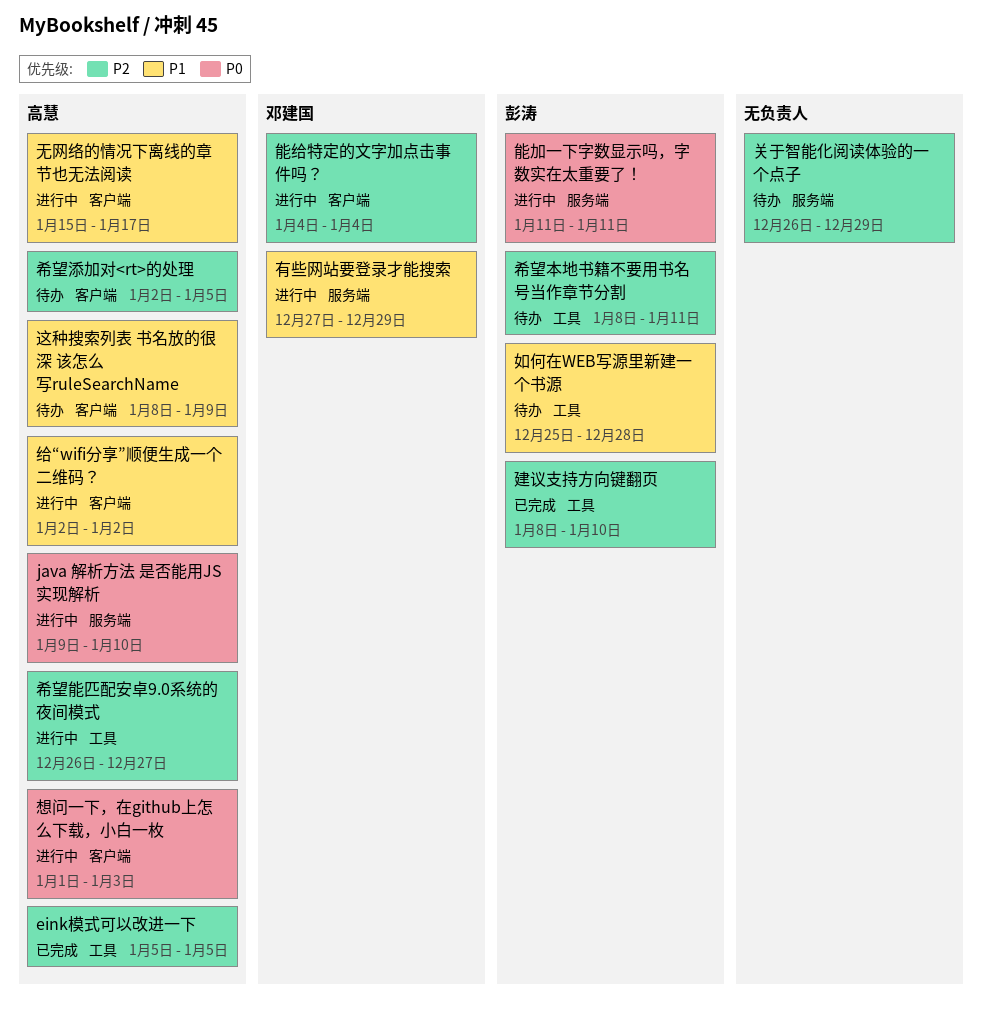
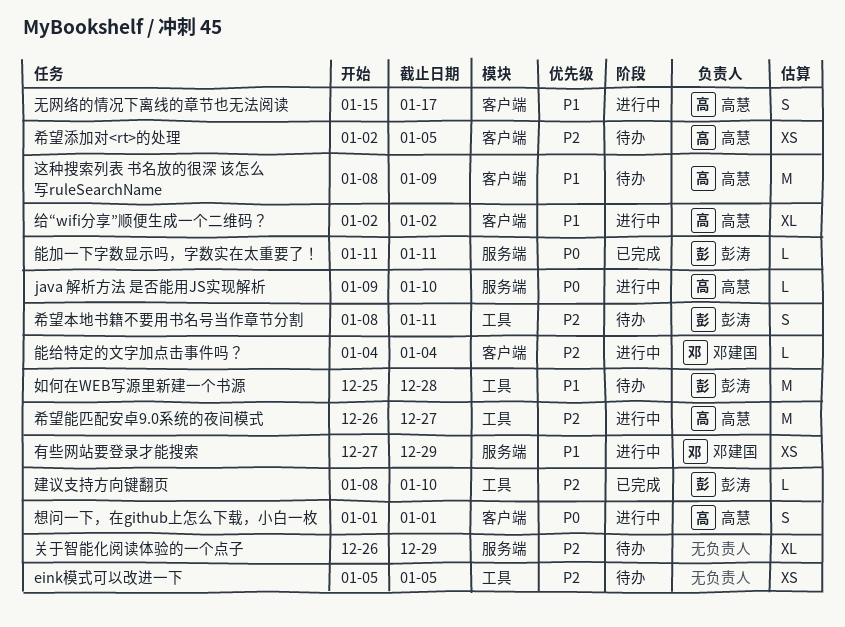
eink模式可以改进一下, status: 已完成 -> 待办
eink模式可以改进一下, owner: 高慧 -> none
想问一下，在github上怎么下载，小白一枚, due: Jan 3 -> Jan 1
能加一下字数显示吗，字数实在太重要了！, status: 进行中 -> 已完成

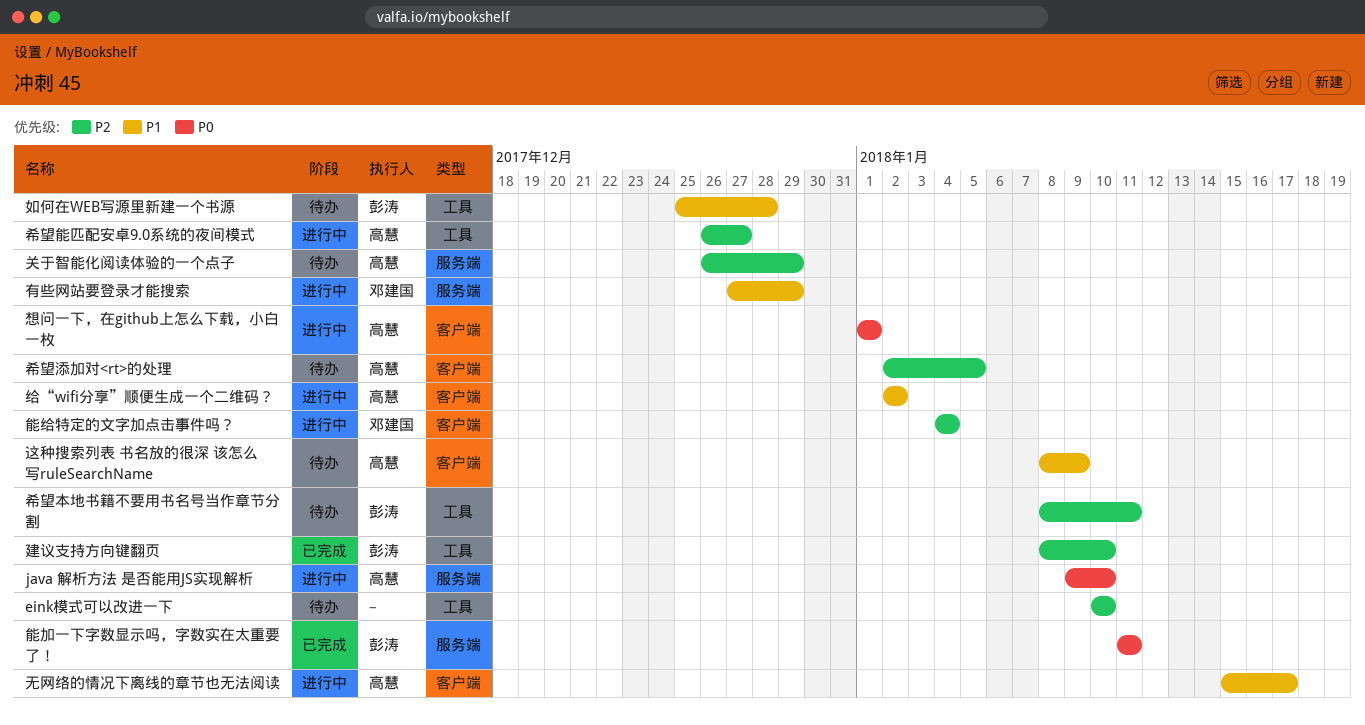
eink模式可以改进一下, start: Jan 5 -> Jan 10
eink模式可以改进一下, due: Jan 5 -> Jan 10
关于智能化阅读体验的一个点子, owner: none -> 高慧

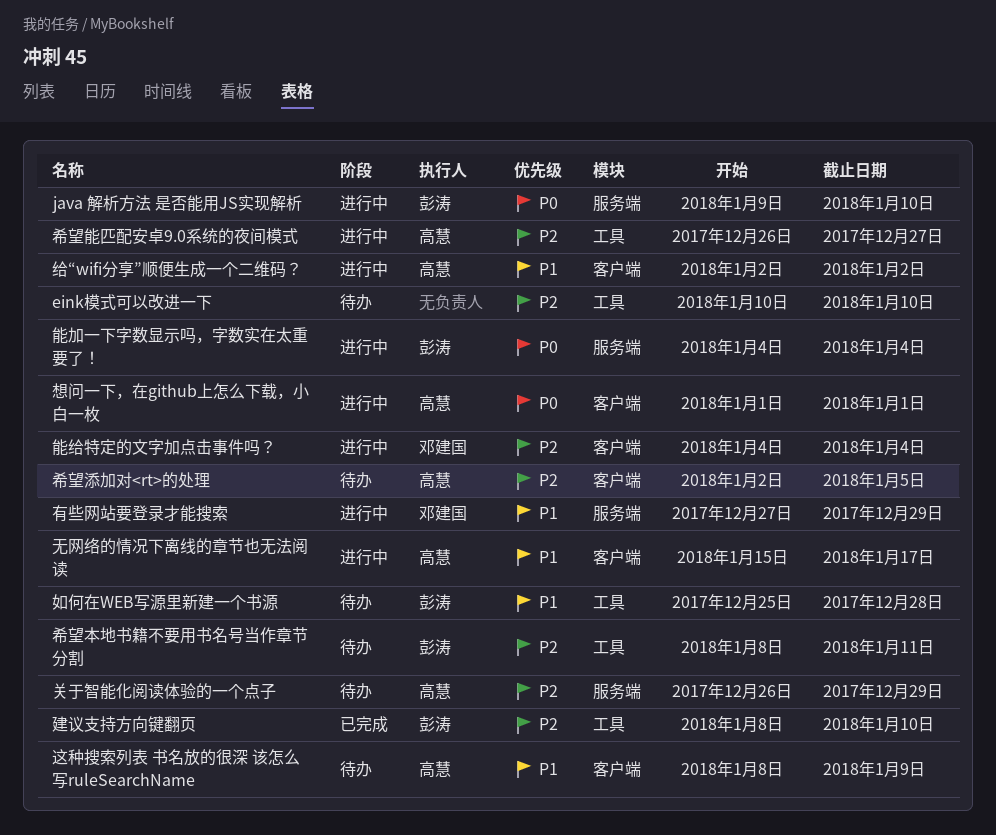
java 解析方法 是否能用JS实现解析, owner: 高慧 -> 彭涛
能加一下字数显示吗，字数实在太重要了！, status: 已完成 -> 进行中
能加一下字数显示吗，字数实在太重要了！, start: Jan 11 -> Jan 4
能加一下字数显示吗，字数实在太重要了！, due: Jan 11 -> Jan 4

